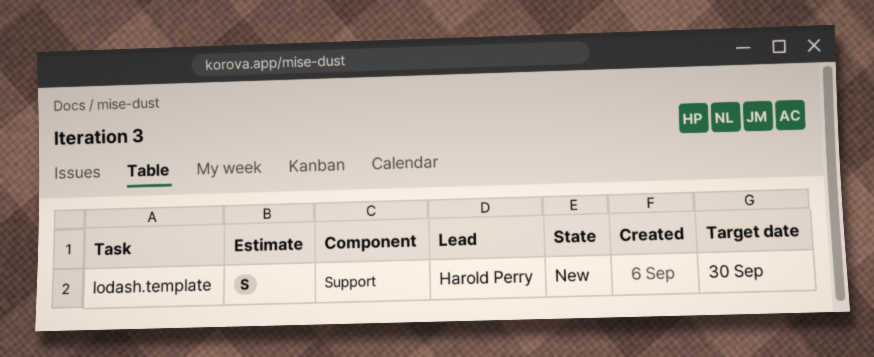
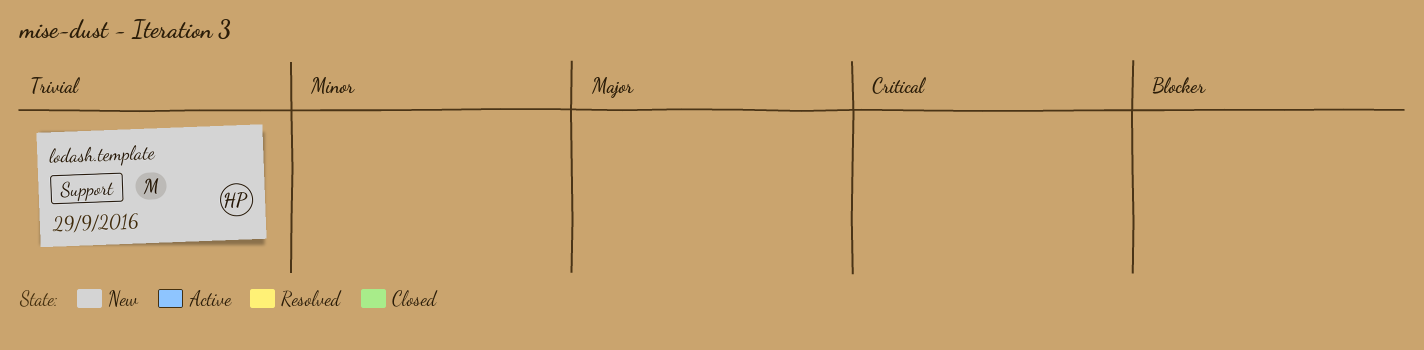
lodash.template, estimate: S -> M
lodash.template, due: Sep 30 -> Sep 29

